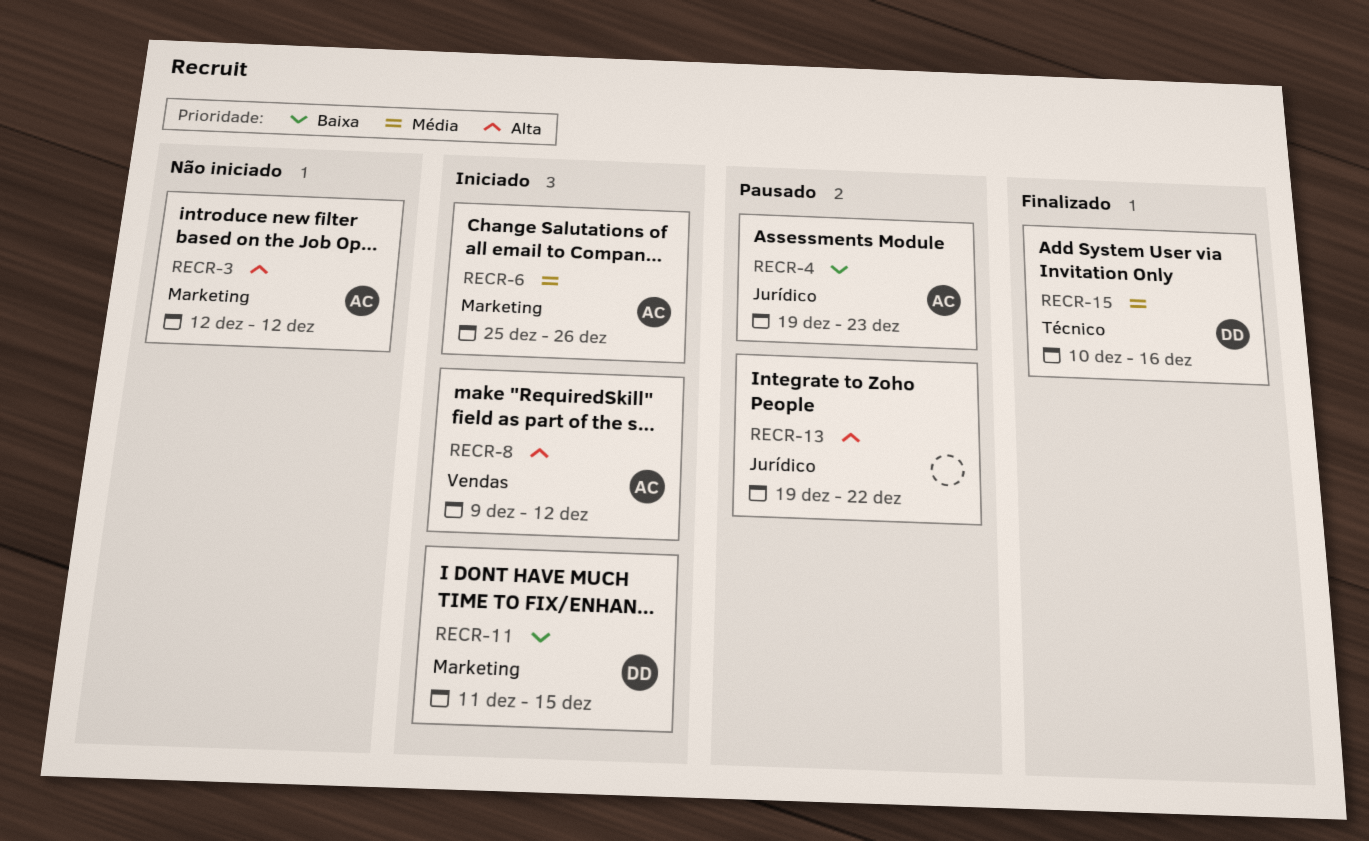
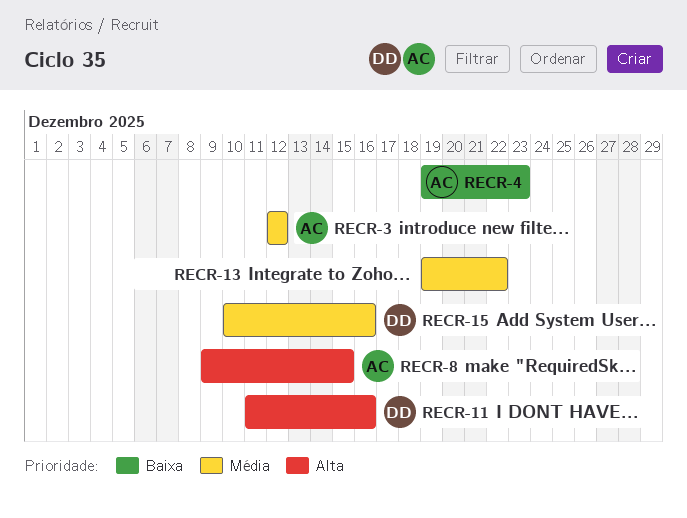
RECR-3, priority: Alta -> Média
RECR-6: present -> none
RECR-8, due: Dec 12 -> Dec 15
RECR-11, priority: Baixa -> Alta
RECR-11, due: Dec 15 -> Dec 16
RECR-13, priority: Alta -> Média

